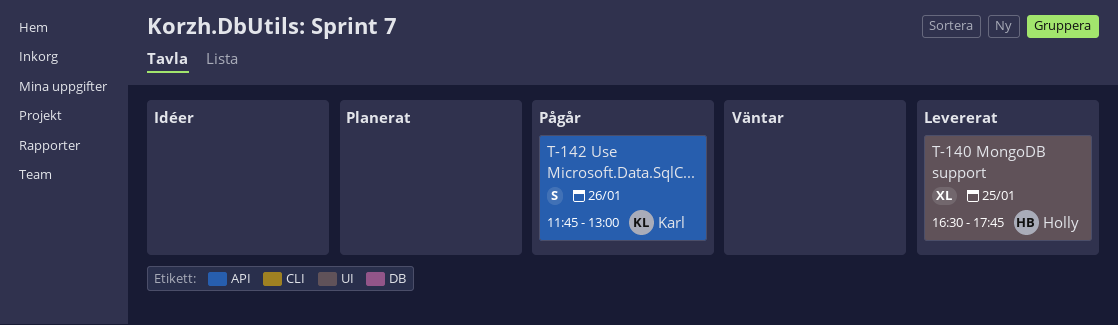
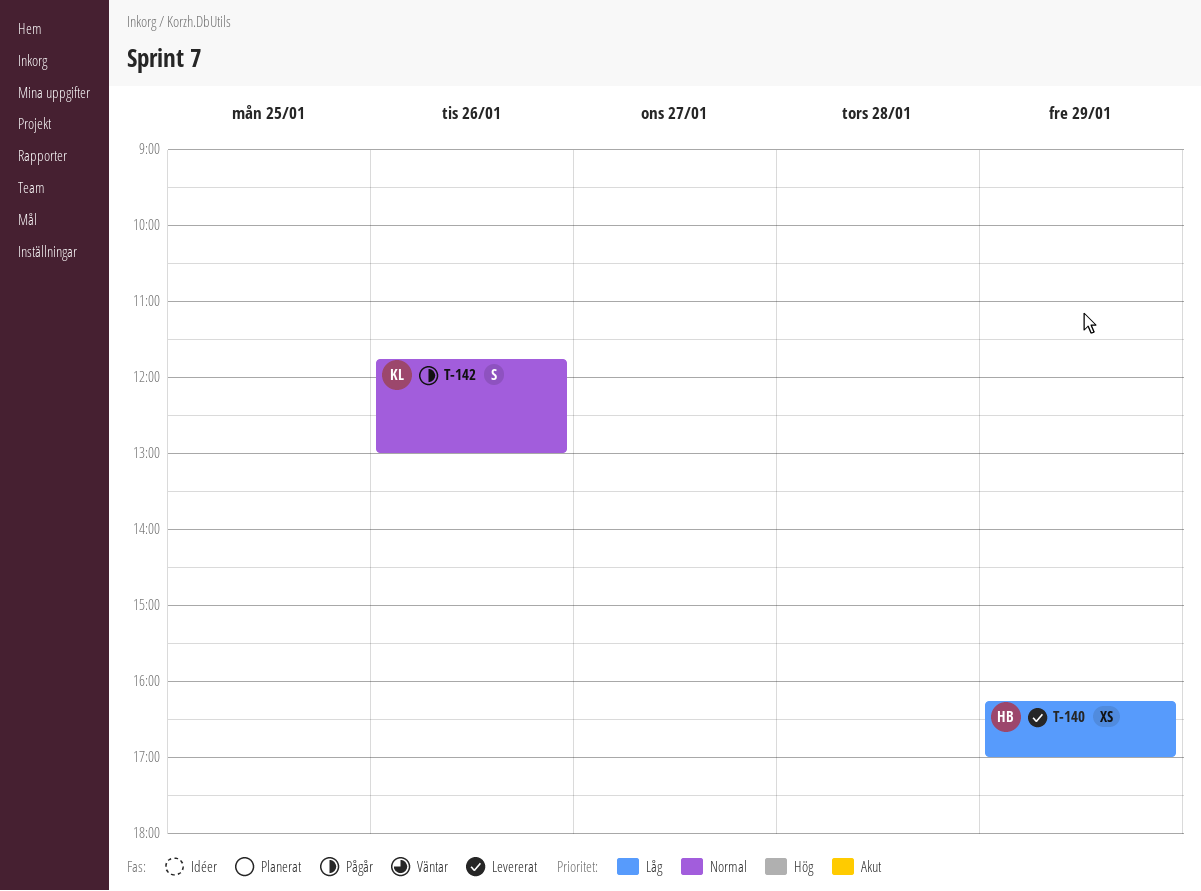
T-140, estimate: XL -> XS
T-140, day: Jan 25 -> Jan 29
T-140, begins: 16:30 -> 16:15
T-140, ends: 17:45 -> 17:00

